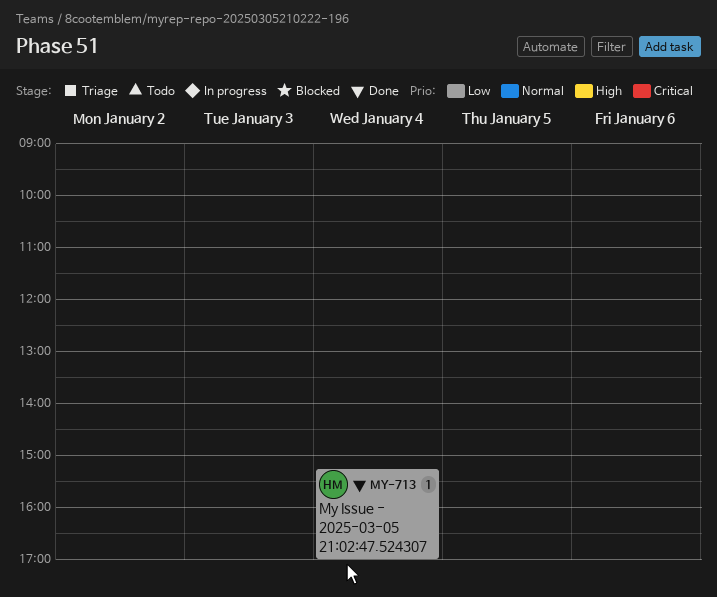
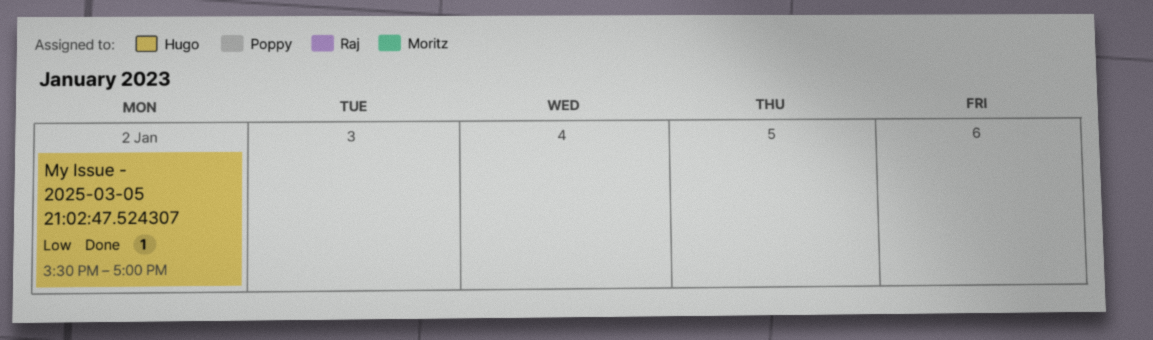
My Issue - 2025-03-05 21:02:47.524307, day: Jan 4 -> Jan 2
My Issue - 2025-03-05 21:02:47.524307, begins: 15:15 -> 15:30

